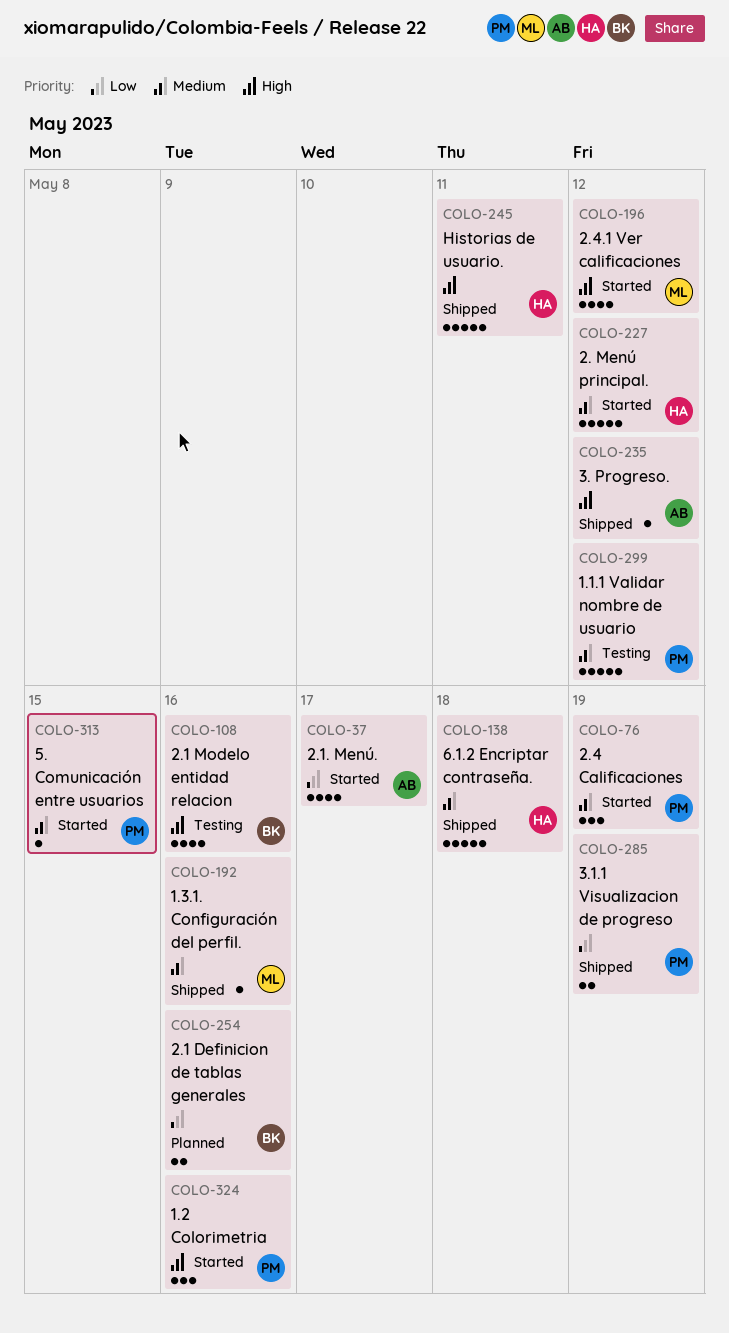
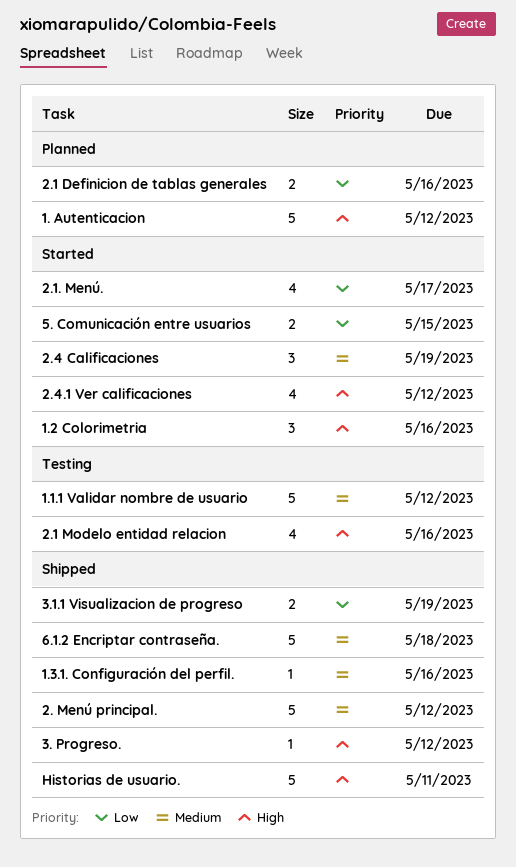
1. Autenticacion: none -> present
2. Menú principal., status: Started -> Shipped
5. Comunicación entre usuarios, priority: Medium -> Low
5. Comunicación entre usuarios, estimate: 1 -> 2

